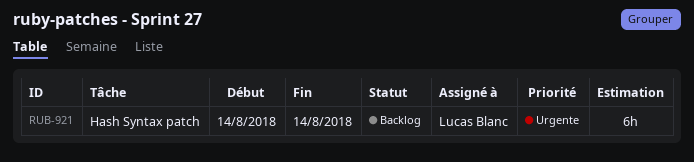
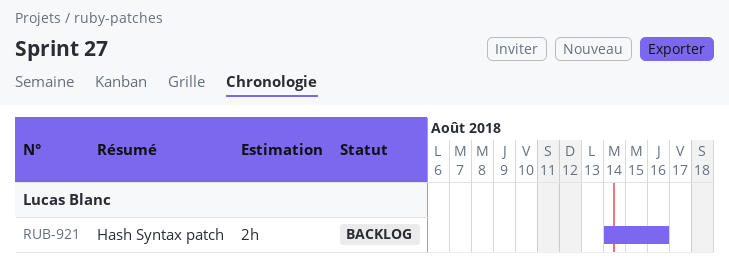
RUB-921, estimate: 6h -> 2h
RUB-921, due: Aug 14 -> Aug 16

